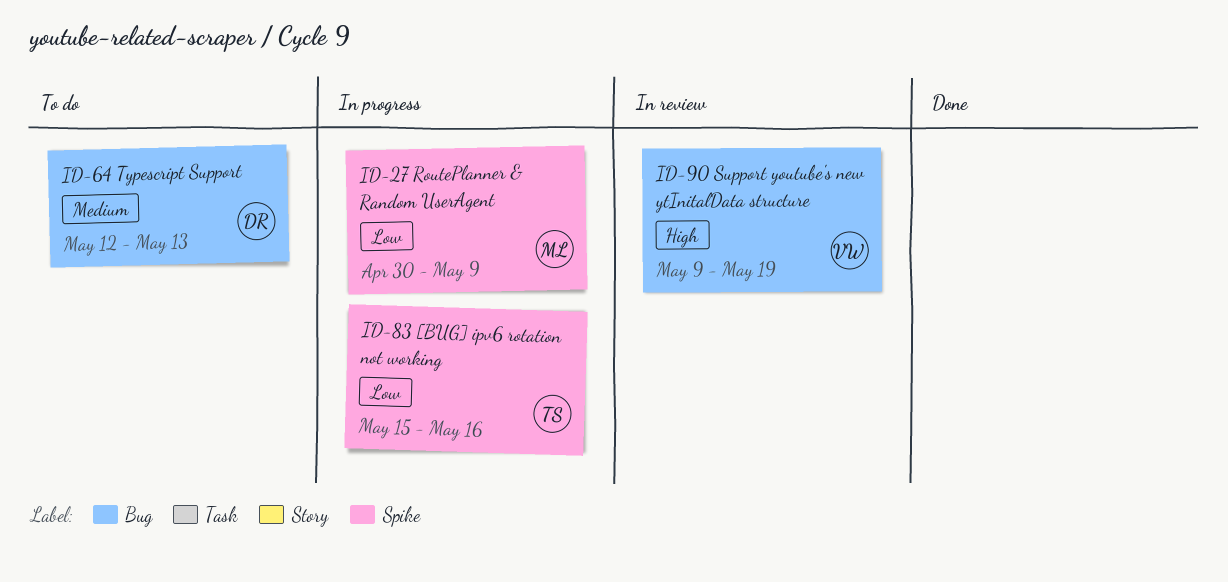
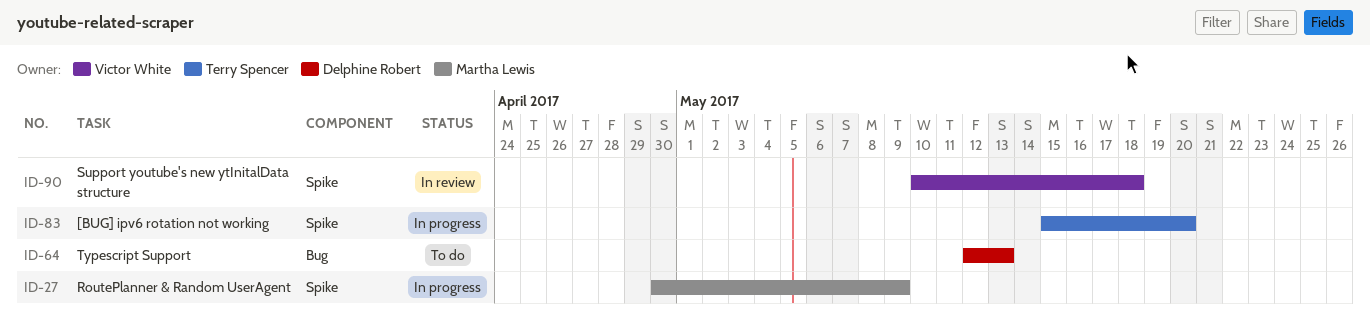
ID-83, due: May 16 -> May 20
ID-90, label: Bug -> Spike
ID-90, start: May 9 -> May 10
ID-90, due: May 19 -> May 18

